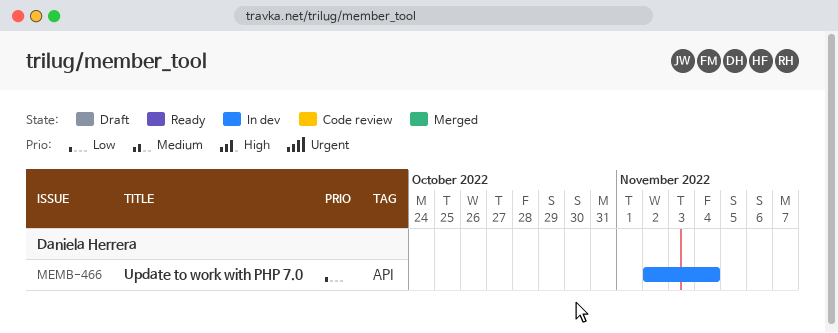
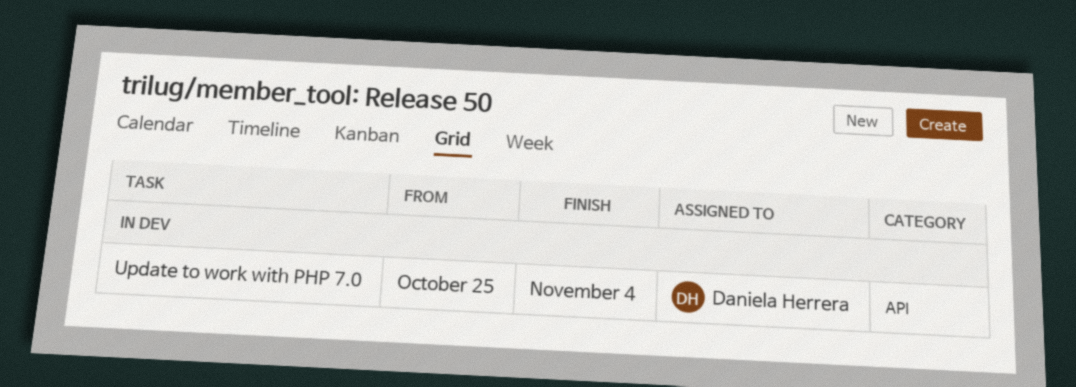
Update to work with PHP 7.0, start: Nov 2 -> Oct 25

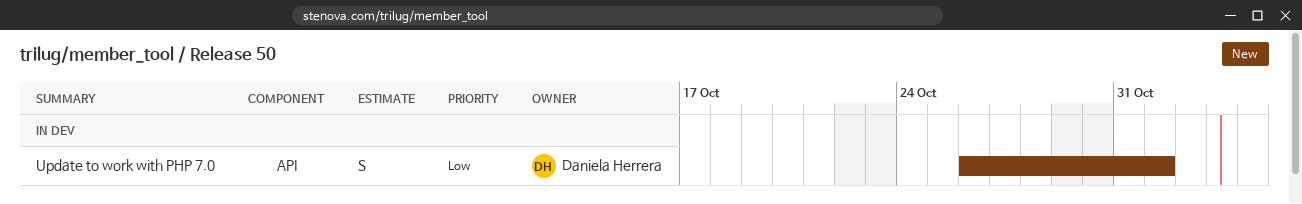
Update to work with PHP 7.0, start: Oct 25 -> Oct 26
Update to work with PHP 7.0, due: Nov 4 -> Nov 1

